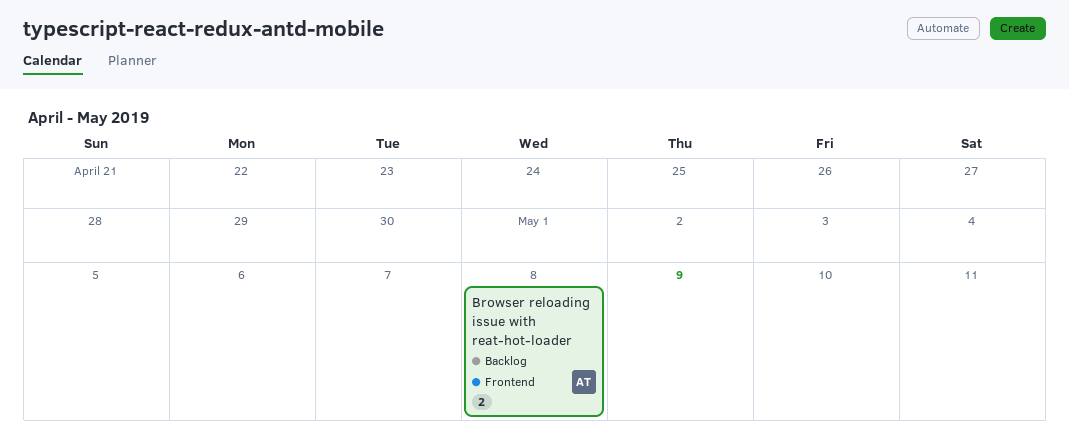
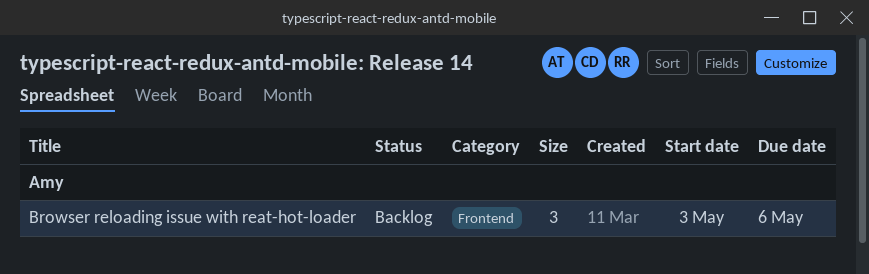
Browser reloading issue with reat-hot-loader, estimate: 2 -> 3
Browser reloading issue with reat-hot-loader, due: May 8 -> May 6

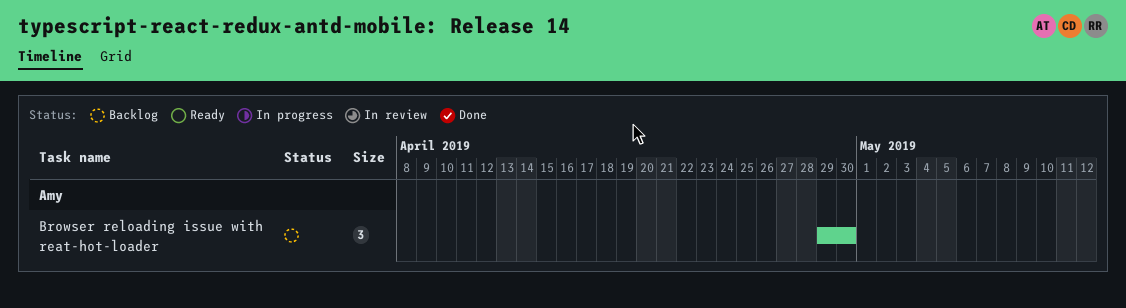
Browser reloading issue with reat-hot-loader, start: May 3 -> Apr 29
Browser reloading issue with reat-hot-loader, due: May 6 -> Apr 30

